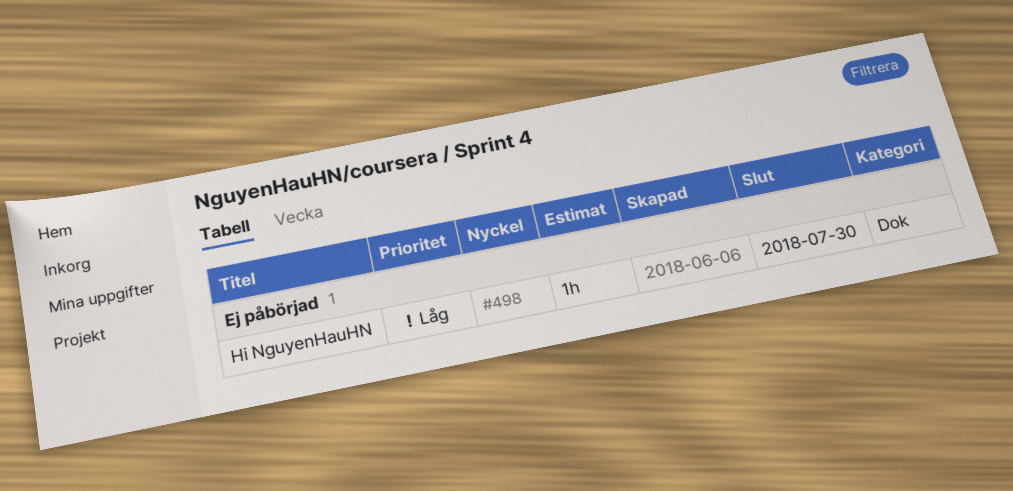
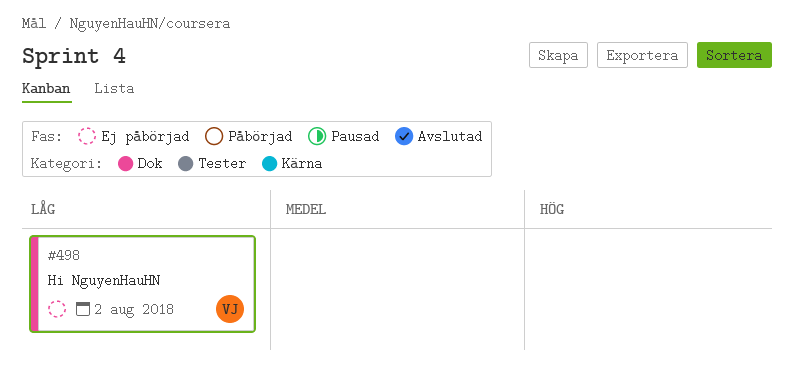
#498, due: Jul 30 -> Aug 2

